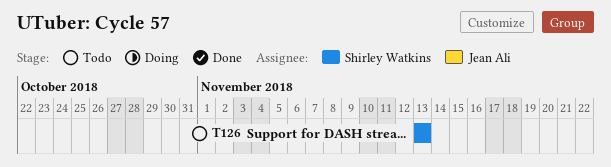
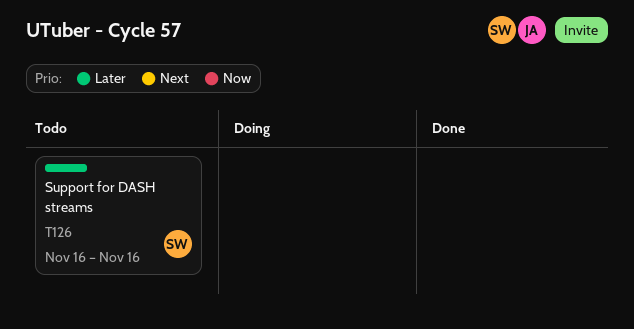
T126, start: Nov 13 -> Nov 16
T126, due: Nov 13 -> Nov 16

